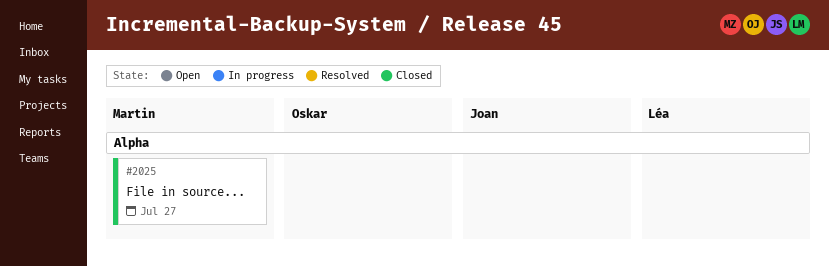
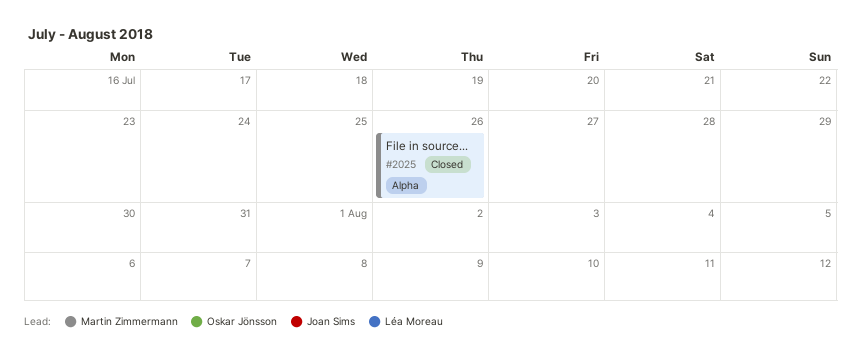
#2025, due: Jul 27 -> Jul 26

